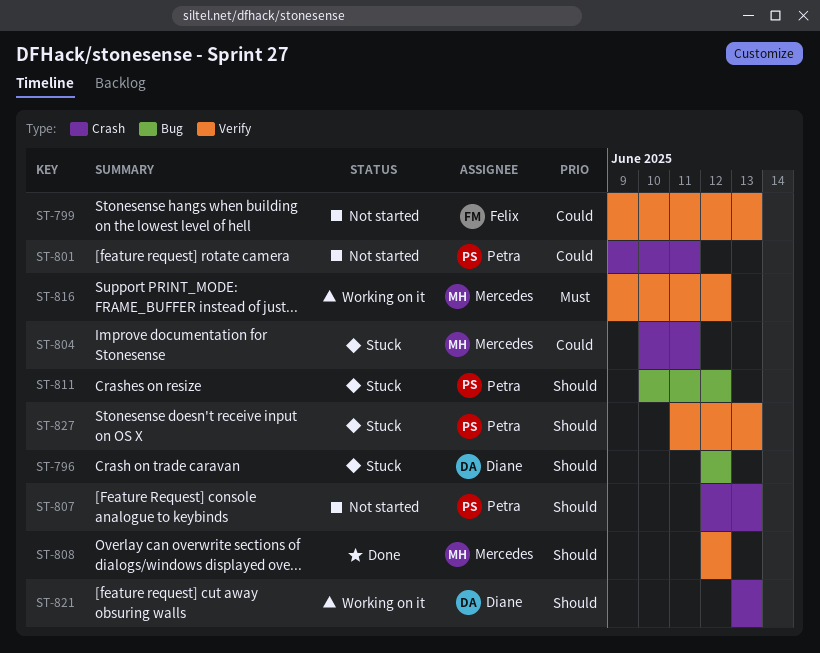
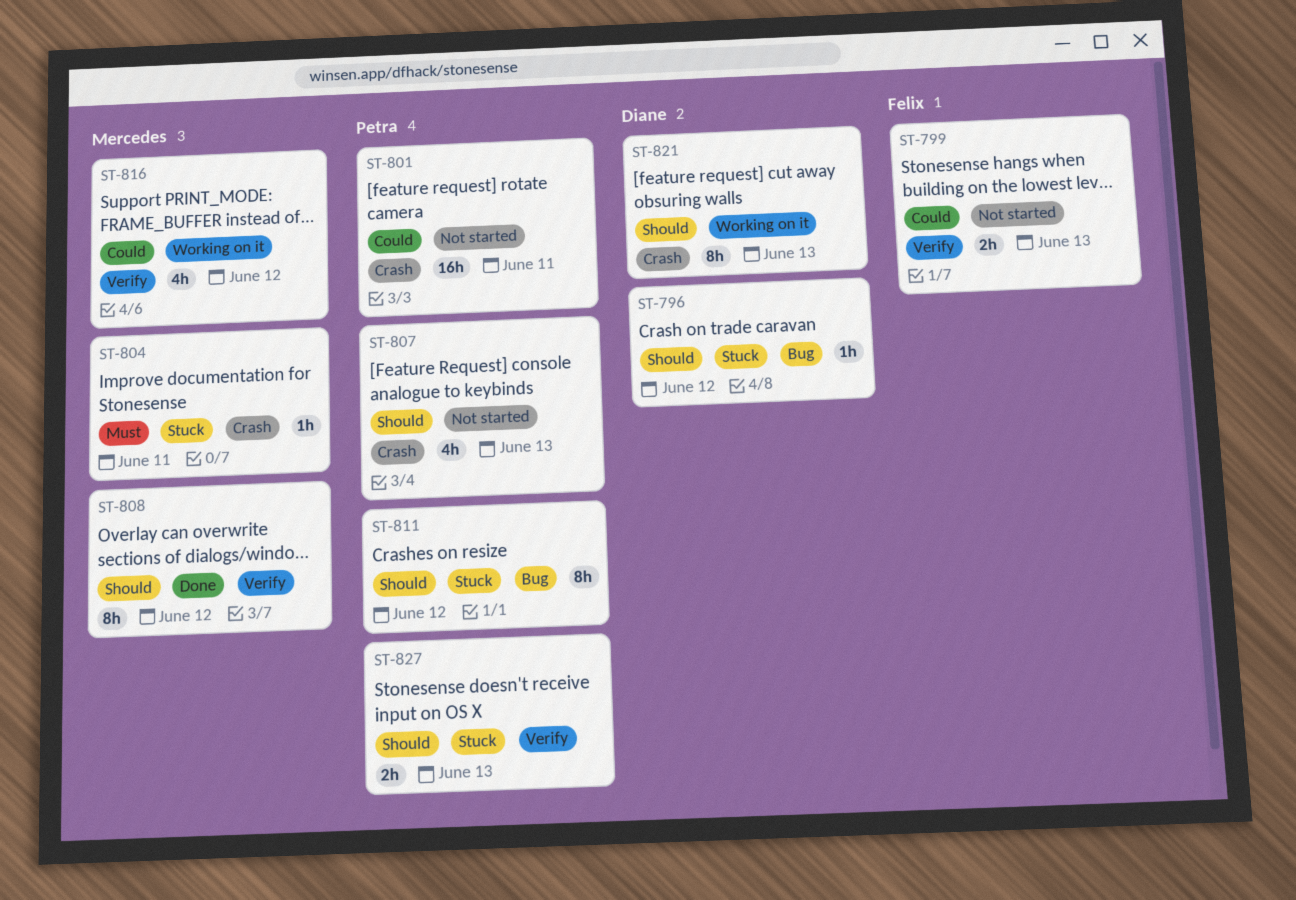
ST-804, priority: Could -> Must
ST-816, priority: Must -> Could

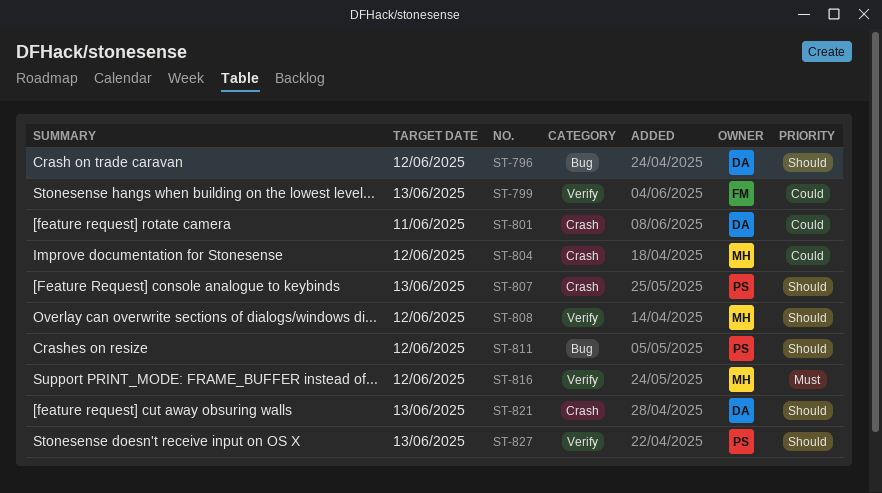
ST-801, owner: Petra -> Diane
ST-804, priority: Must -> Could
ST-804, due: Jun 11 -> Jun 12
ST-816, priority: Could -> Must

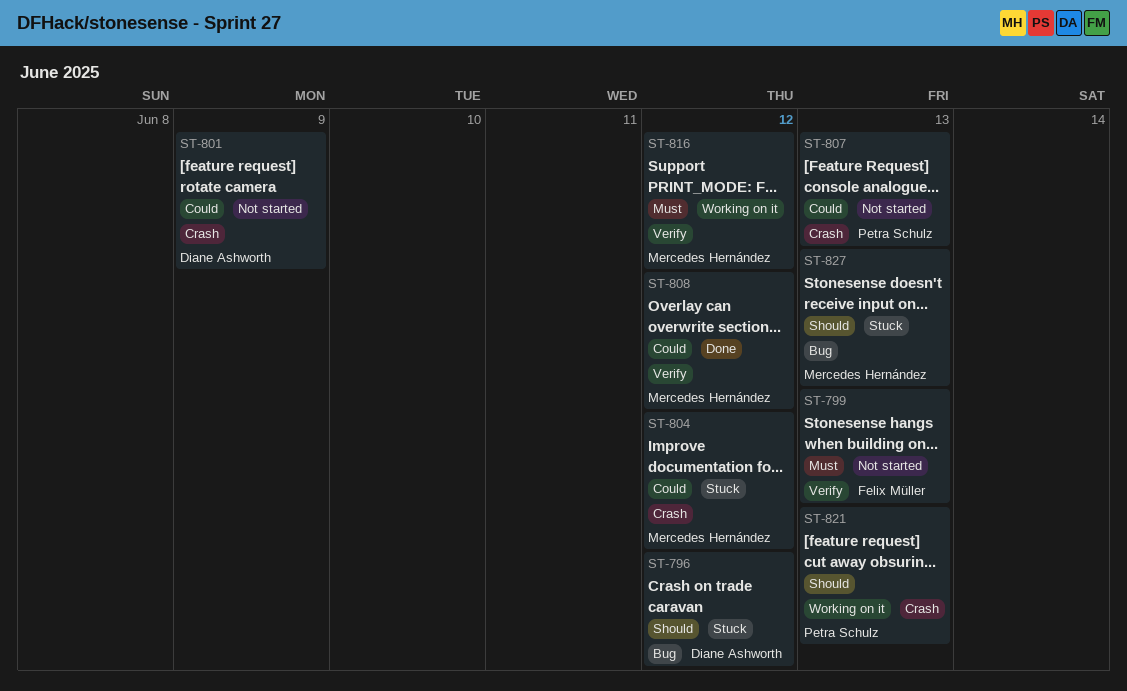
ST-799, priority: Could -> Must
ST-801, due: Jun 11 -> Jun 9
ST-807, priority: Should -> Could
ST-808, priority: Should -> Could
ST-811: present -> none
ST-821, owner: Diane Ashworth -> Petra Schulz
ST-827, owner: Petra Schulz -> Mercedes Hernández
ST-827, label: Verify -> Bug

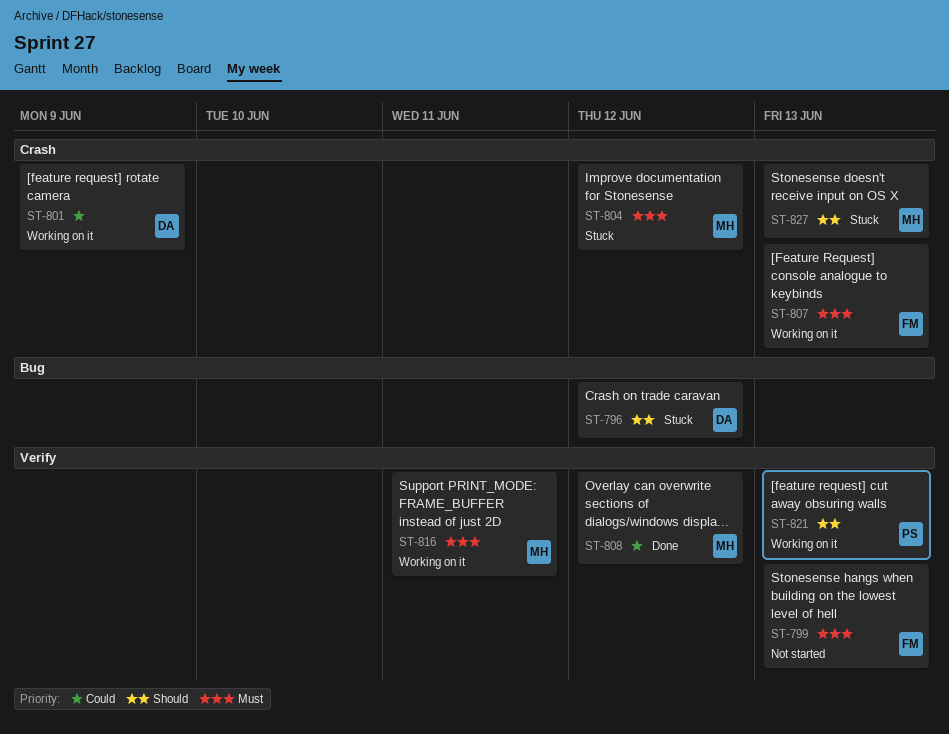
ST-801, status: Not started -> Working on it
ST-804, priority: Could -> Must
ST-807, status: Not started -> Working on it
ST-807, owner: Petra Schulz -> Felix Müller
ST-807, priority: Could -> Must
ST-816, due: Jun 12 -> Jun 11
ST-821, label: Crash -> Verify
ST-827, label: Bug -> Crash

